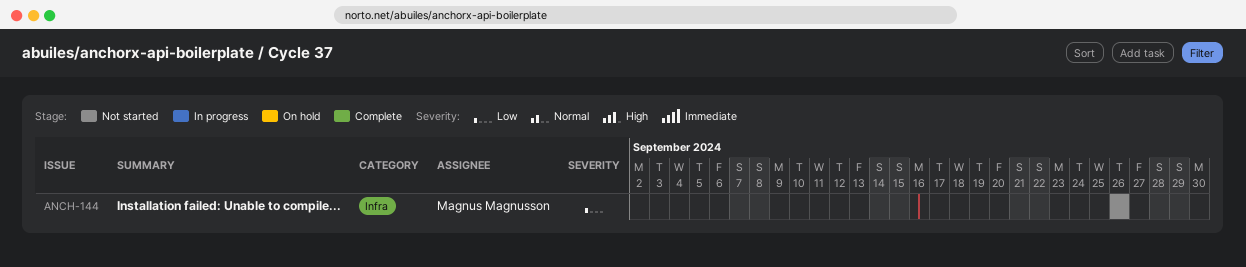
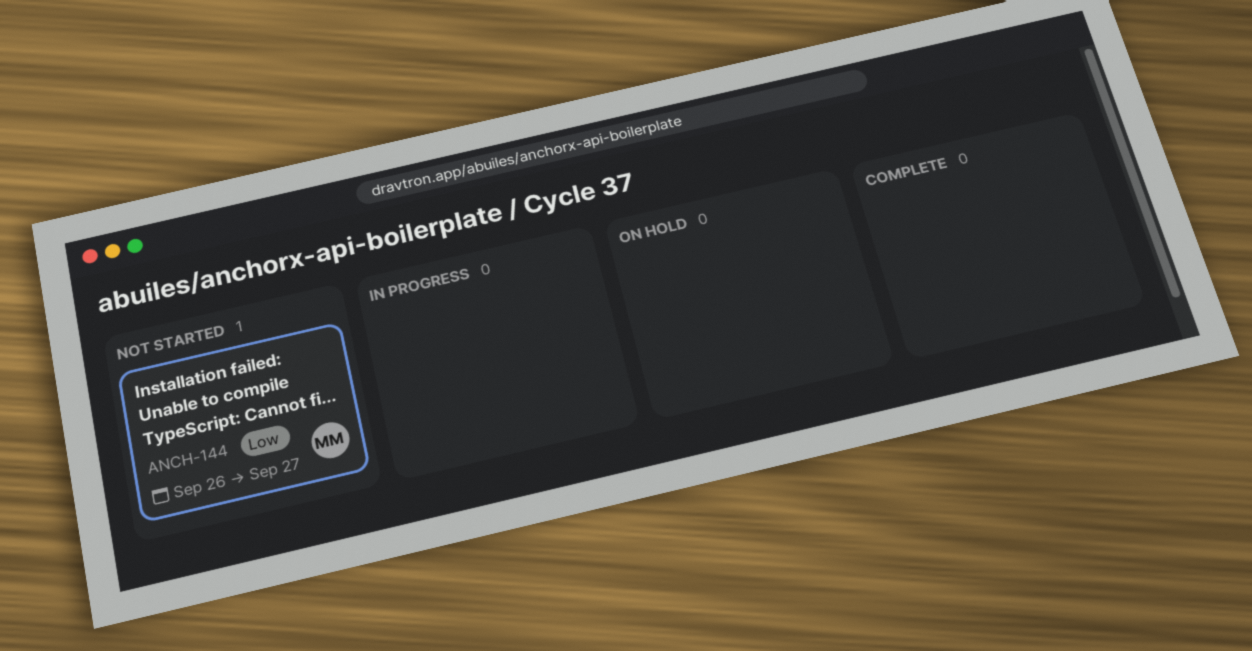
ANCH-144, due: Sep 26 -> Sep 27

